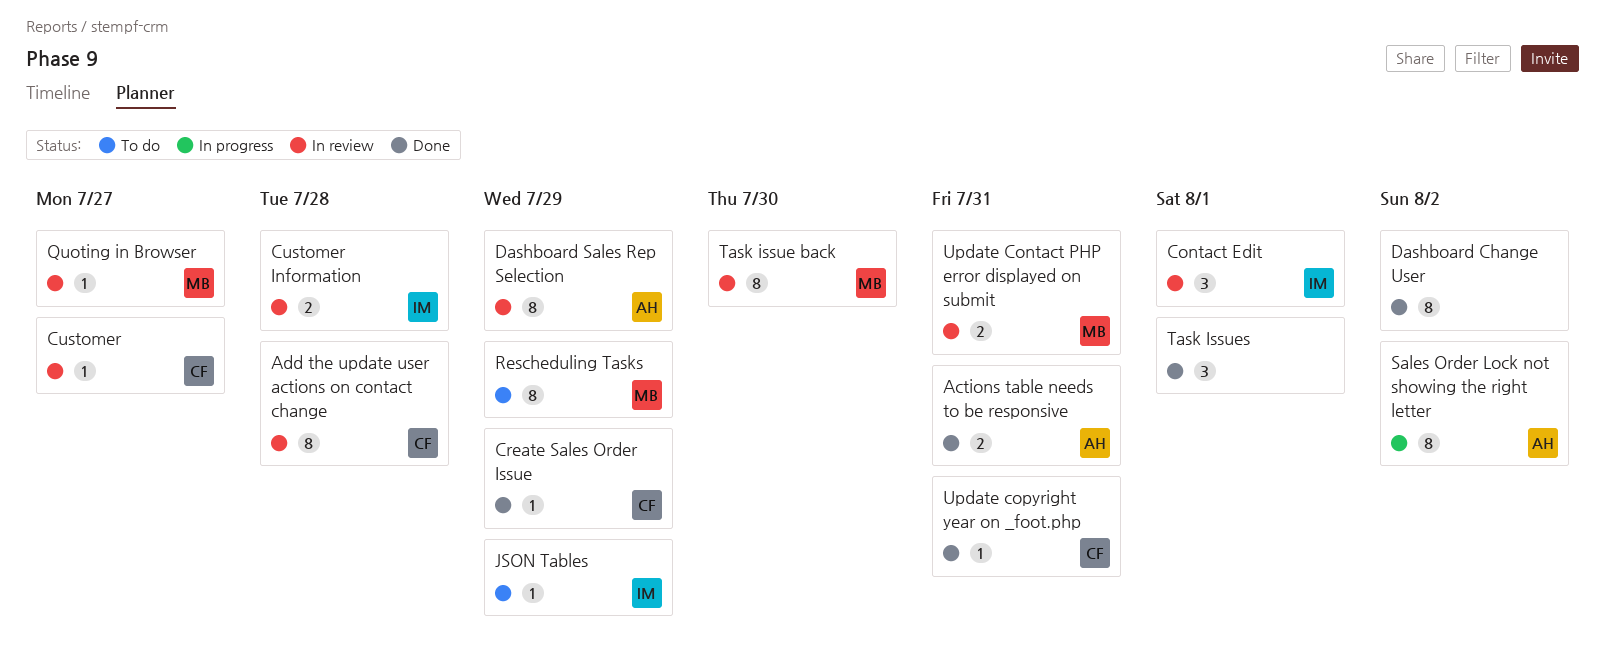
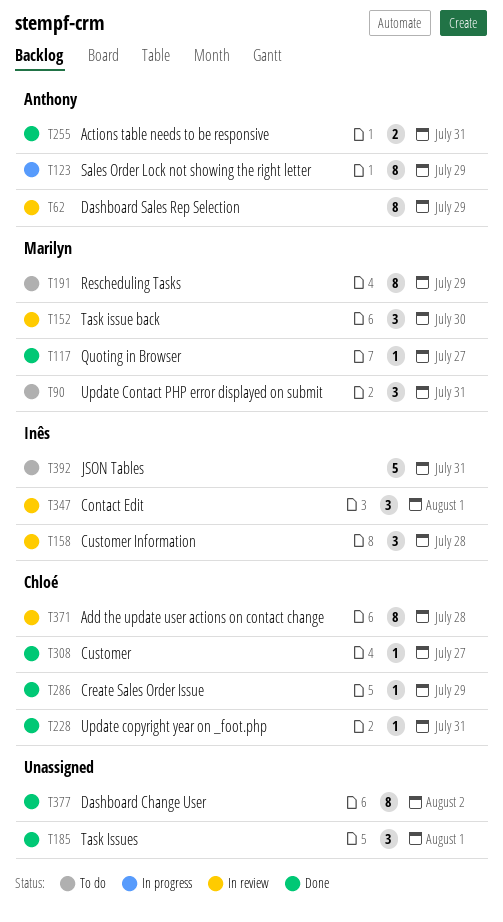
Customer, status: In review -> Done
Customer Information, estimate: 2 -> 3
JSON Tables, estimate: 1 -> 5
JSON Tables, due: Jul 29 -> Jul 31
Quoting in Browser, status: In review -> Done
Sales Order Lock not showing the right letter, due: Aug 2 -> Jul 29
Task issue back, estimate: 8 -> 3
Update Contact PHP error displayed on submit, status: In review -> To do
Update Contact PHP error displayed on submit, estimate: 2 -> 3

